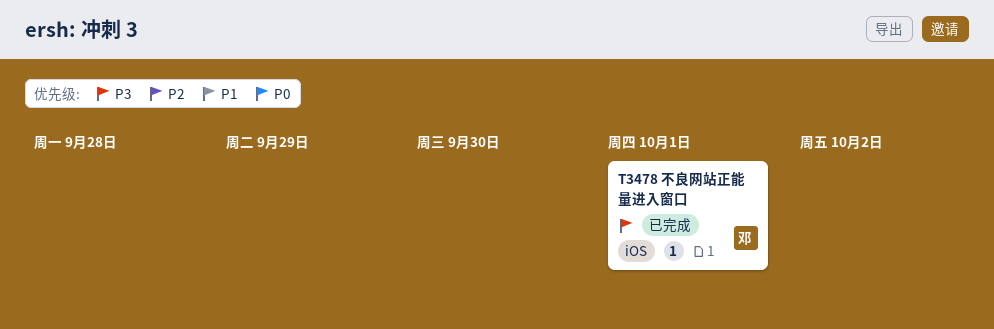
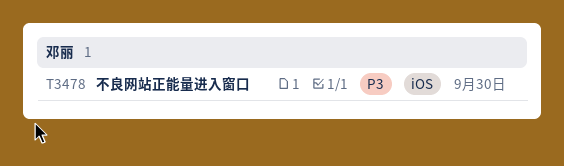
T3478, due: Oct 1 -> Sep 30

